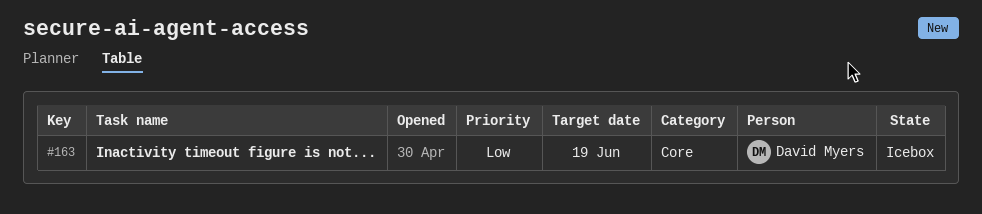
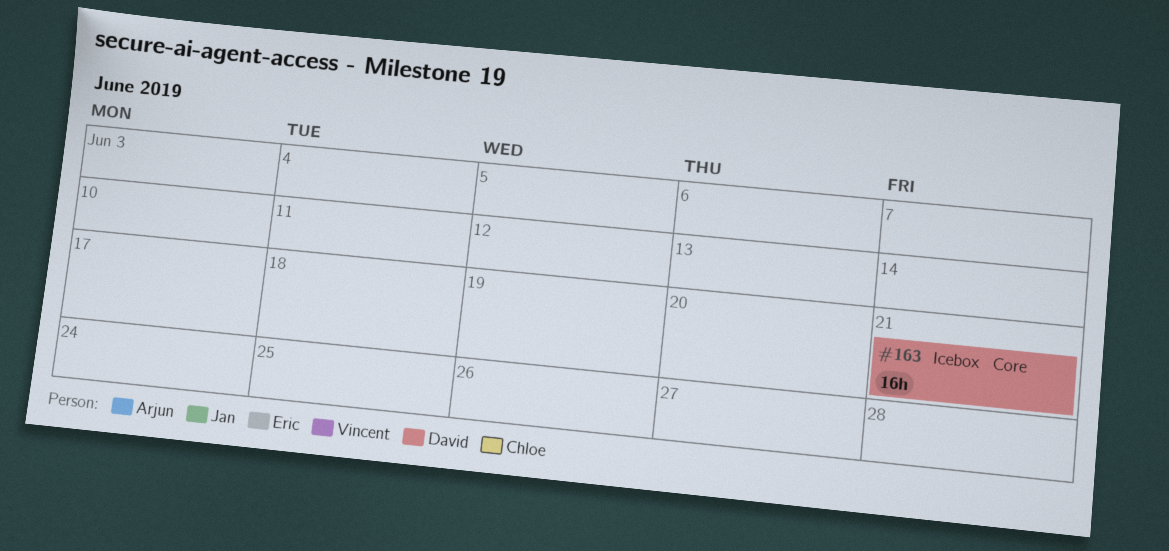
#163, due: Jun 19 -> Jun 21

